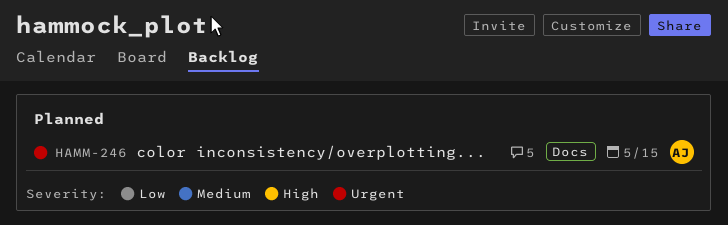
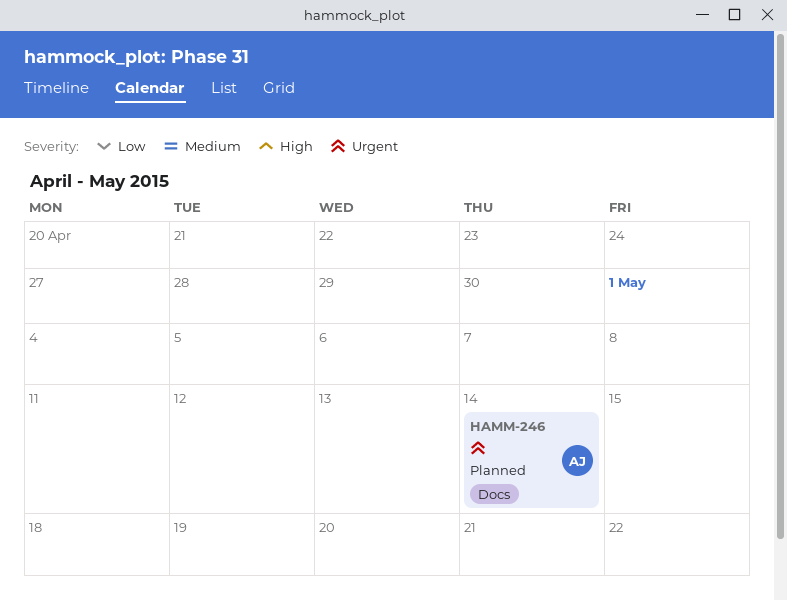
HAMM-246, due: May 15 -> May 14

